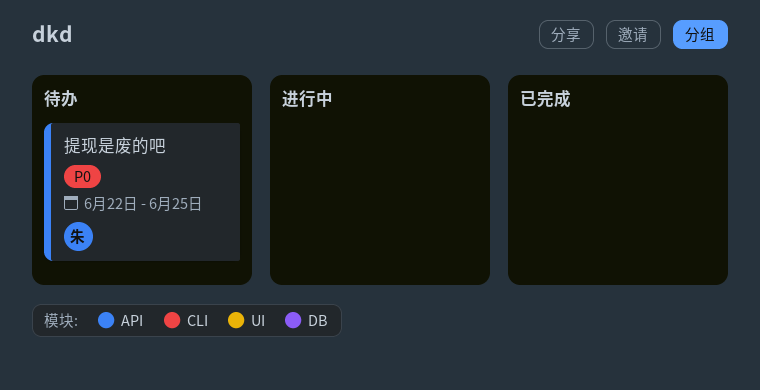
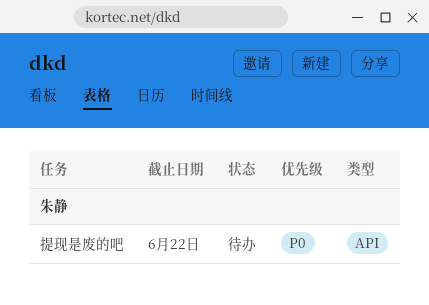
提现是废的吧, due: Jun 25 -> Jun 22

